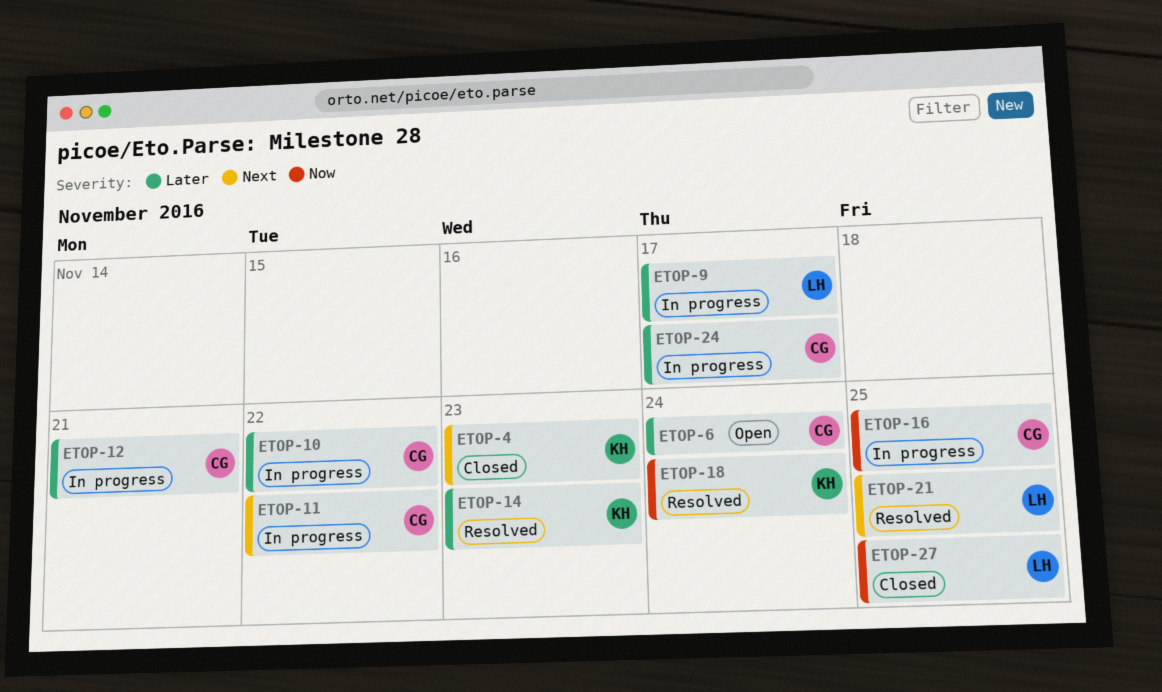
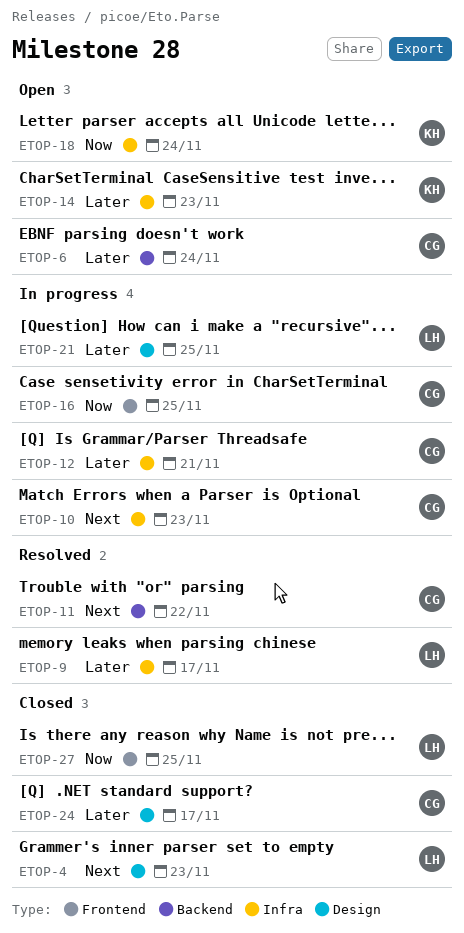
ETOP-4, owner: KH -> LH
ETOP-9, status: In progress -> Resolved
ETOP-10, priority: Later -> Next
ETOP-10, due: Nov 22 -> Nov 23
ETOP-11, status: In progress -> Resolved
ETOP-14, status: Resolved -> Open
ETOP-18, status: Resolved -> Open
ETOP-21, status: Resolved -> In progress
ETOP-21, priority: Next -> Later
ETOP-24, status: In progress -> Closed

